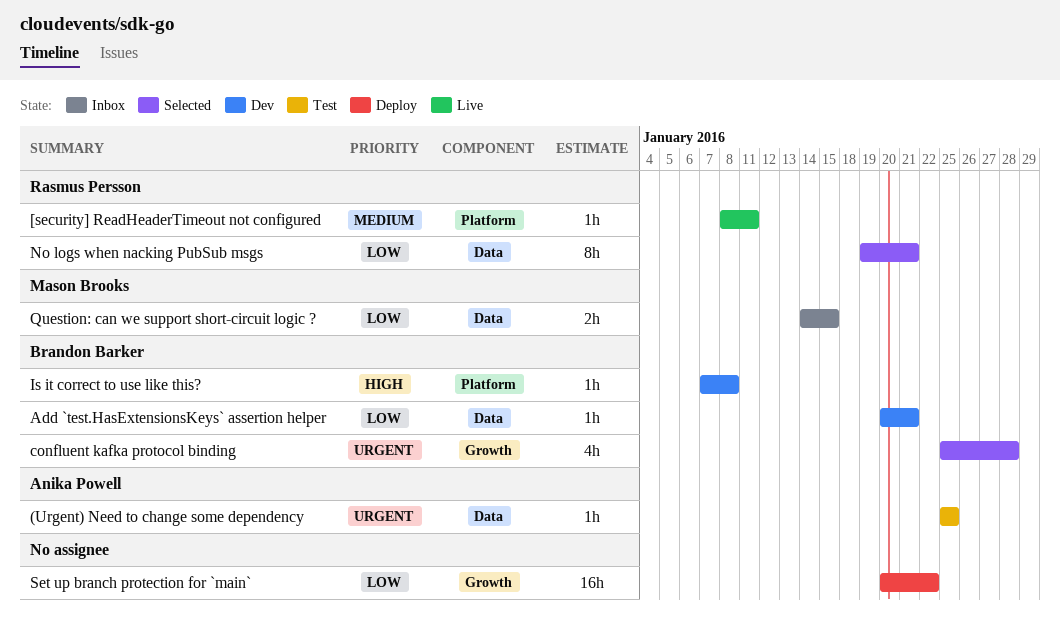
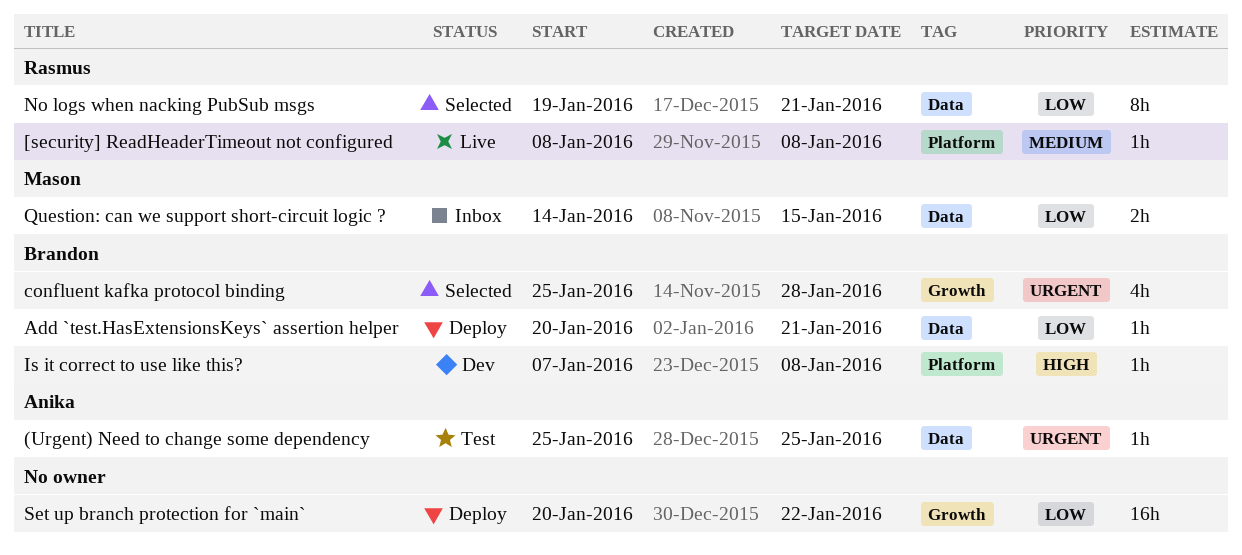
[security] ReadHeaderTimeout not configured, due: Jan 11 -> Jan 8
Add `test.HasExtensionsKeys` assertion helper, status: Dev -> Deploy

